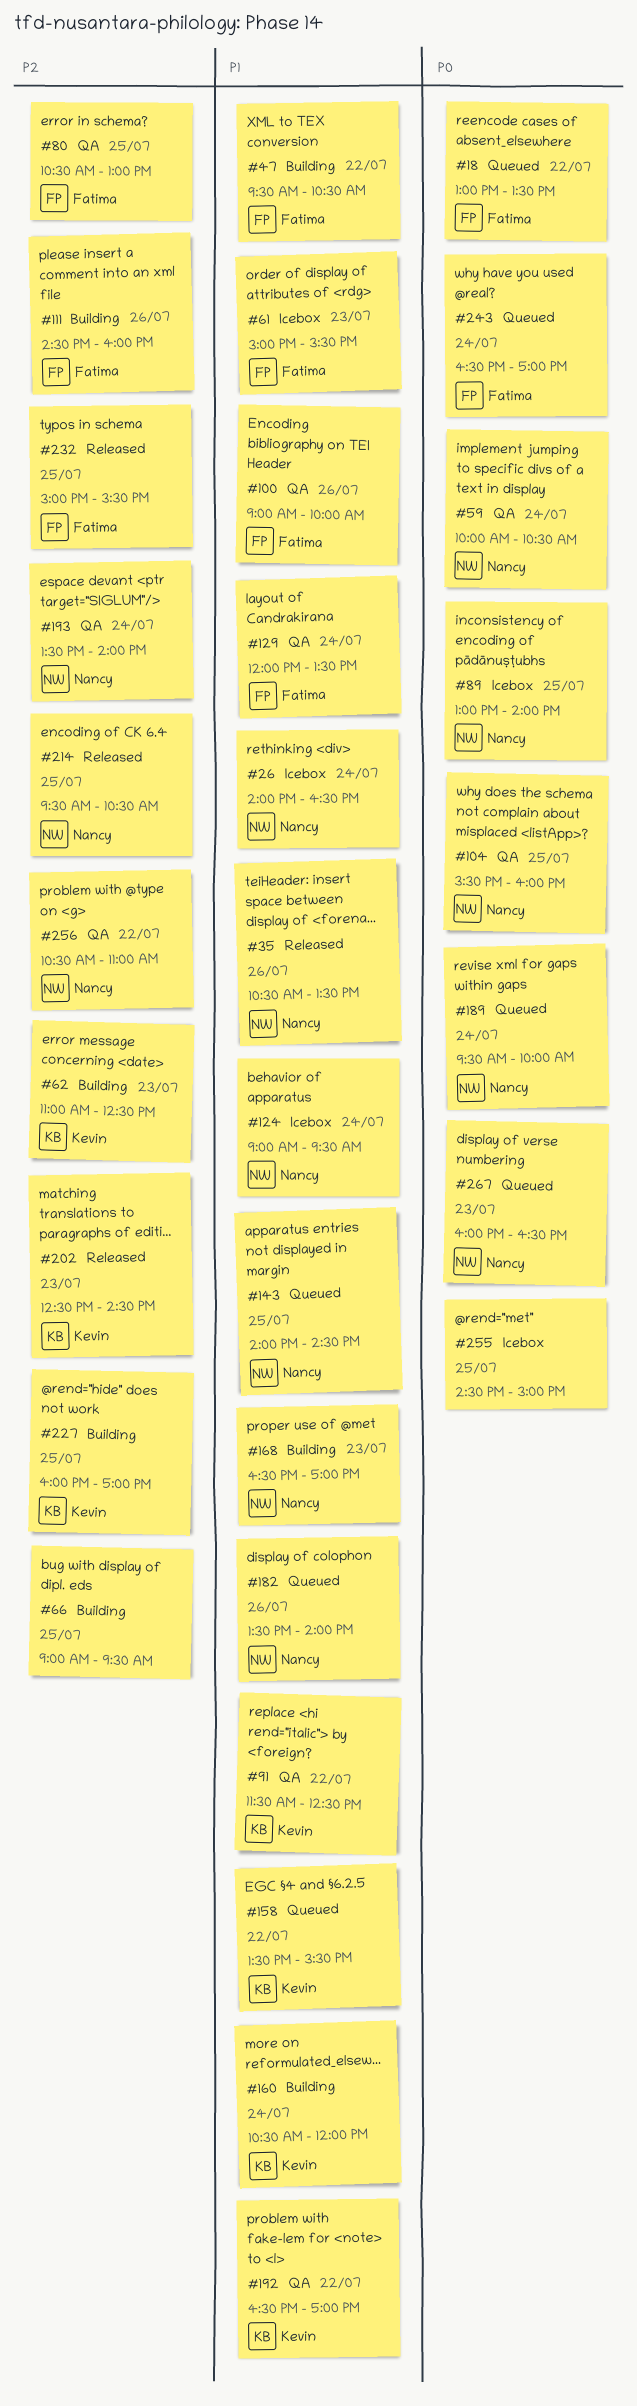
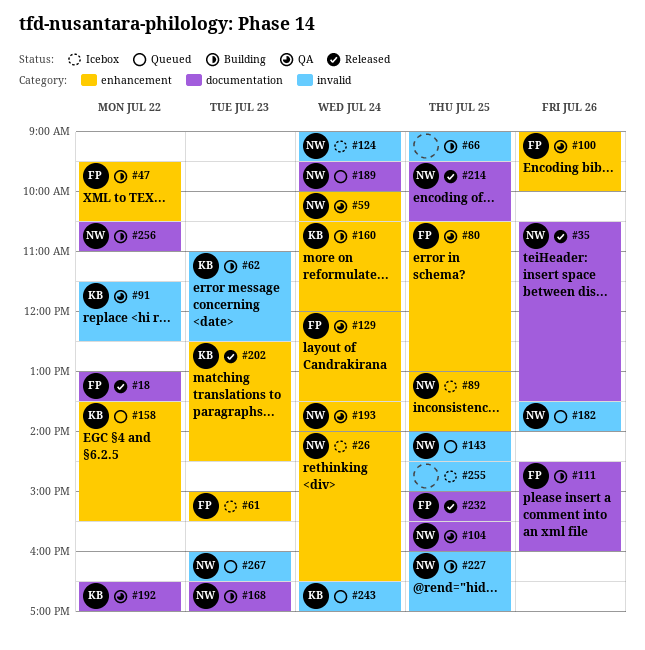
#18, status: Queued -> Released
#227, owner: Kevin -> Nancy
#243, owner: Fatima -> Kevin
#256, status: QA -> Building

